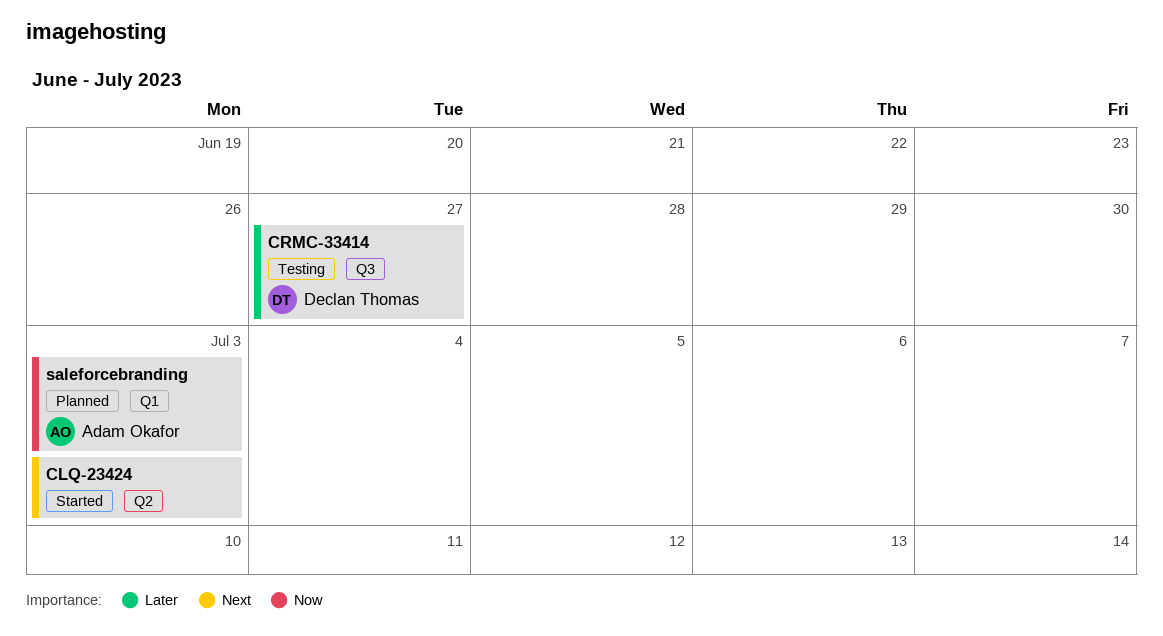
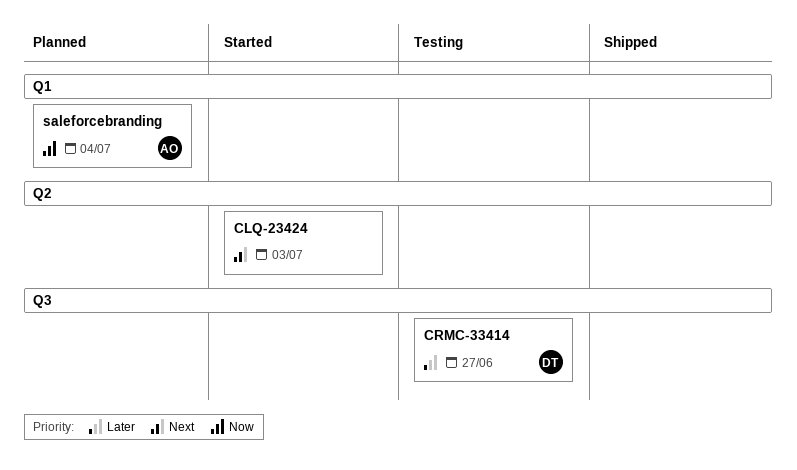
saleforcebranding, due: Jul 3 -> Jul 4

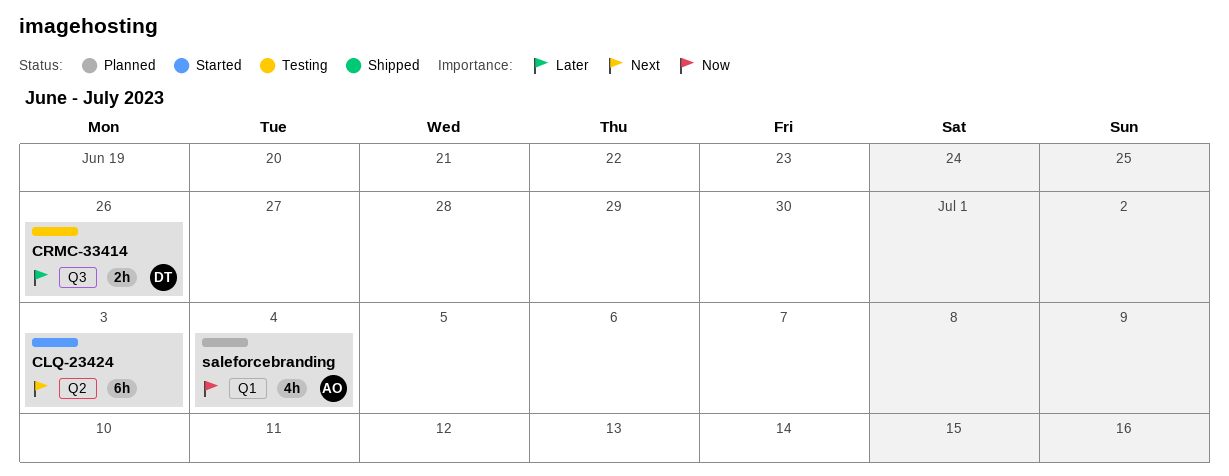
CRMC-33414, due: Jun 27 -> Jun 26

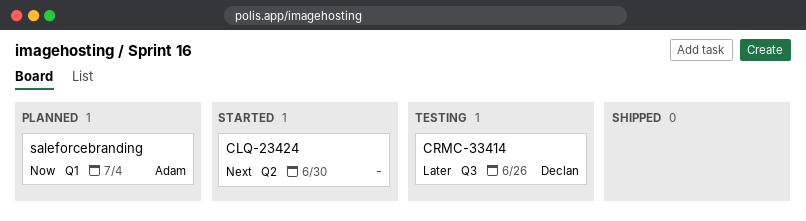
CLQ-23424, due: Jul 3 -> Jun 30

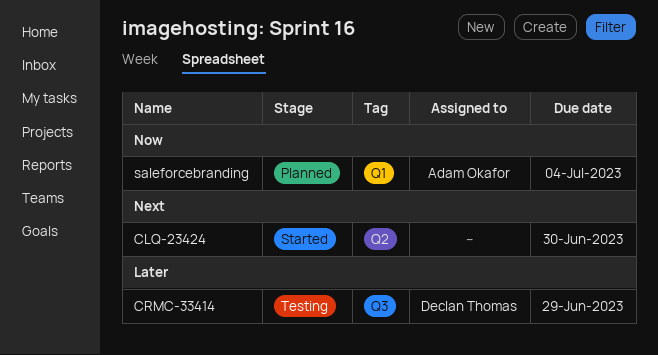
CRMC-33414, due: Jun 26 -> Jun 29

